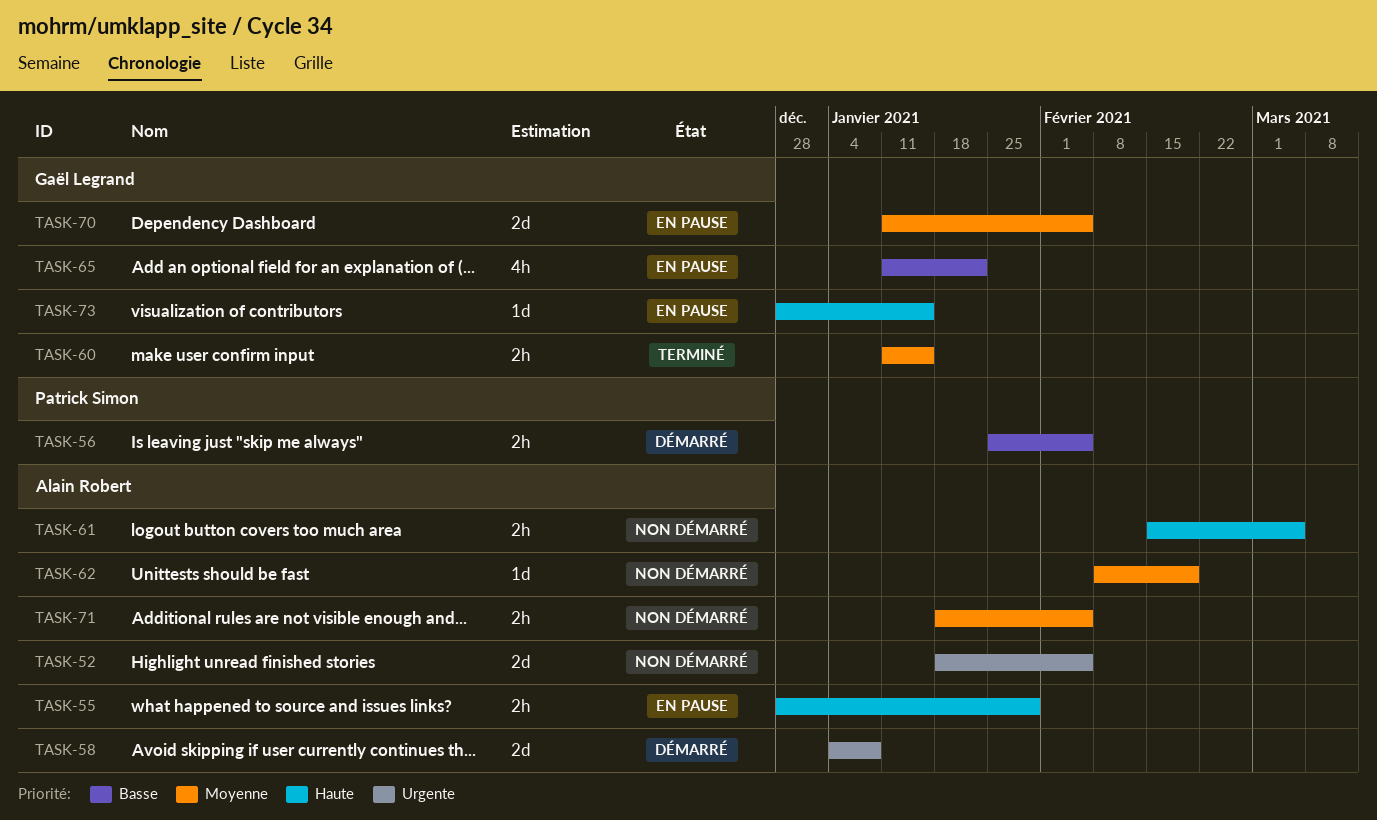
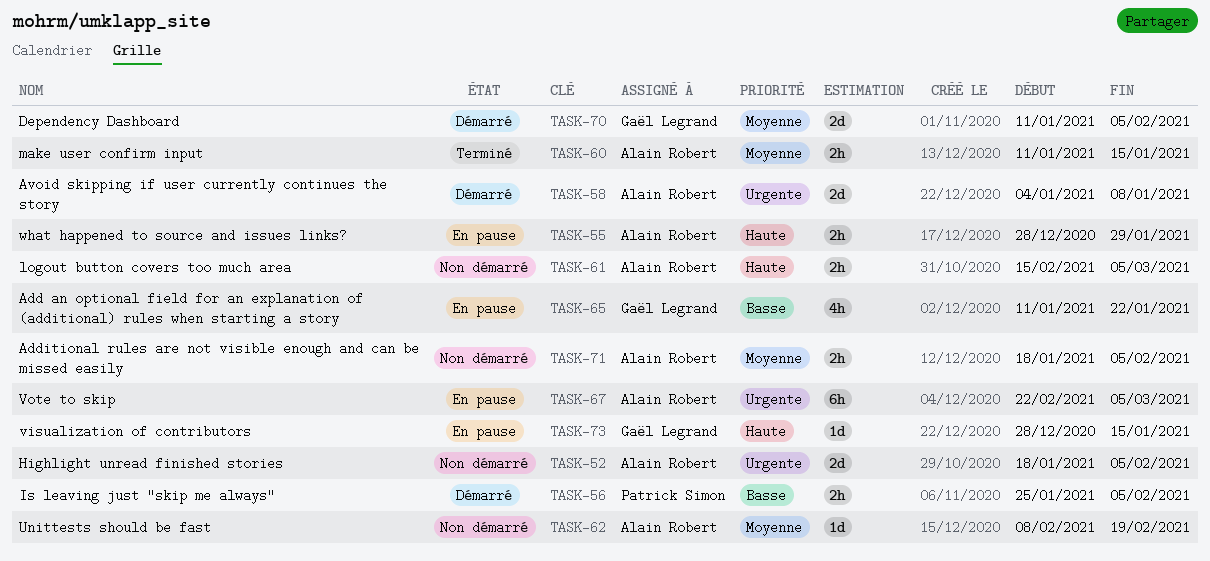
TASK-60, owner: Gaël Legrand -> Alain Robert
TASK-67: none -> present
TASK-70, status: En pause -> Démarré

